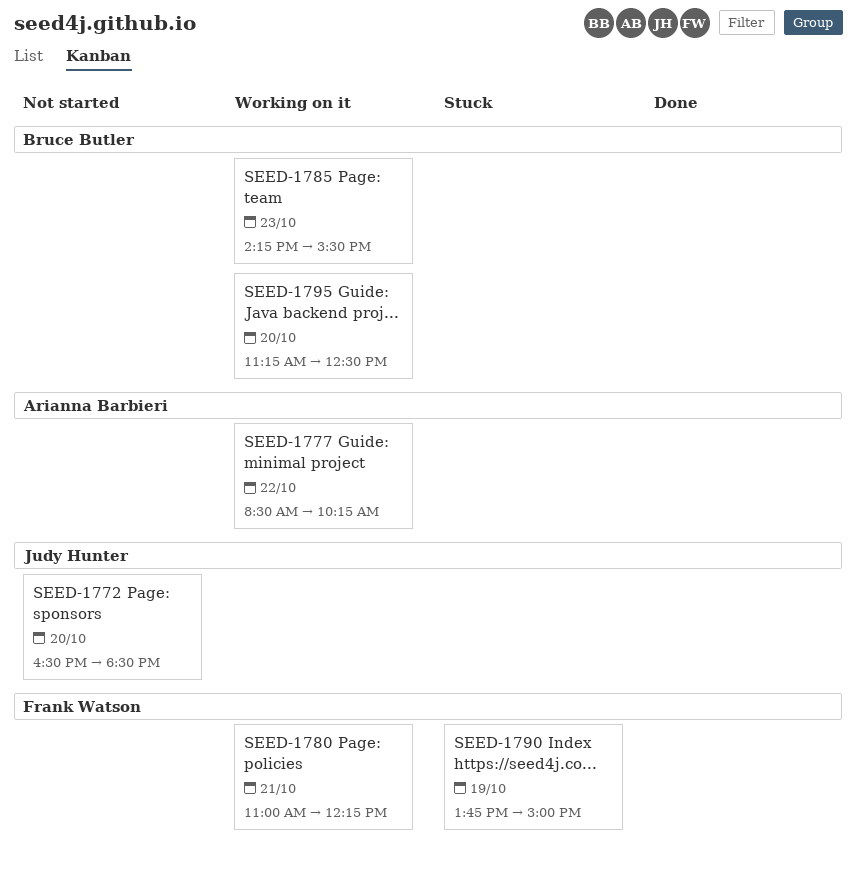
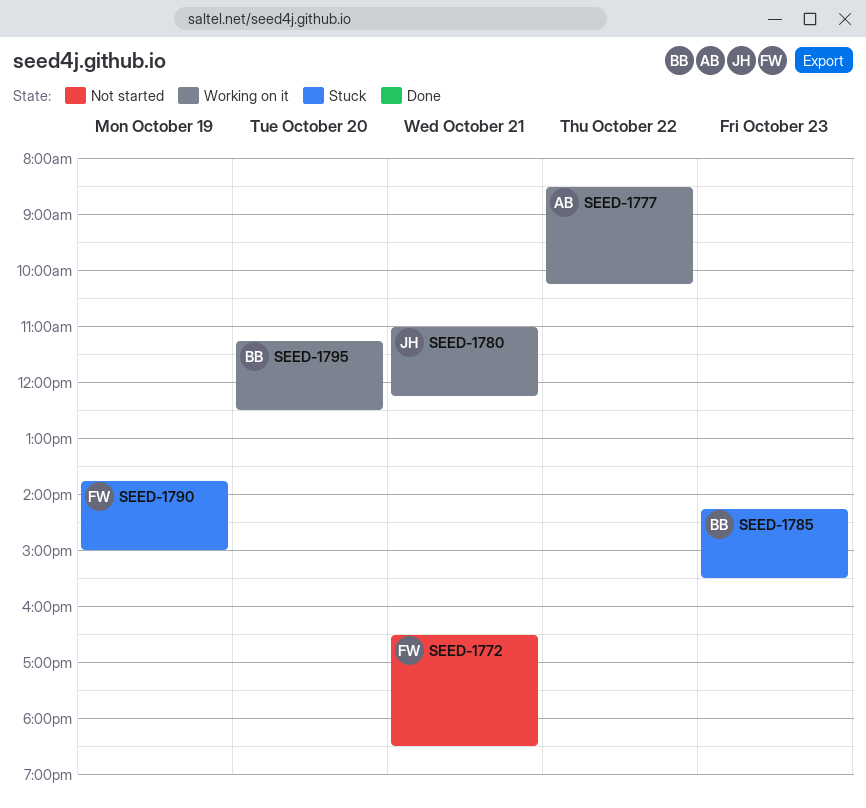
SEED-1772, owner: Judy Hunter -> Frank Watson
SEED-1772, day: Oct 20 -> Oct 21
SEED-1780, owner: Frank Watson -> Judy Hunter
SEED-1785, status: Working on it -> Stuck

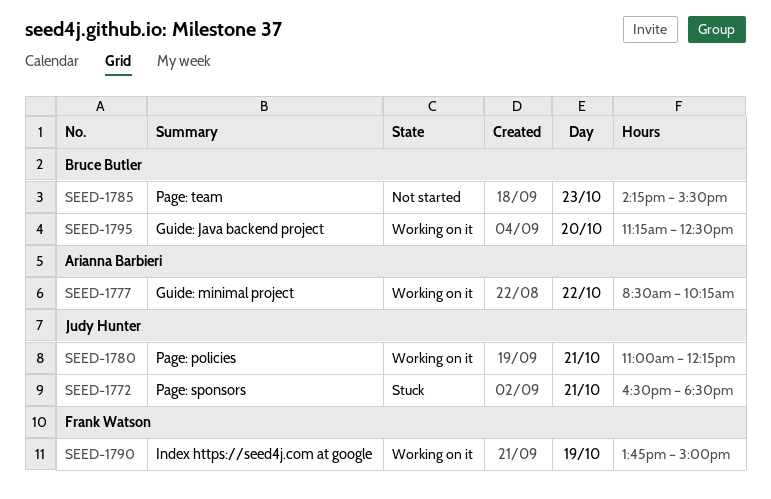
SEED-1772, status: Not started -> Stuck
SEED-1772, owner: Frank Watson -> Judy Hunter
SEED-1785, status: Stuck -> Not started
SEED-1790, status: Stuck -> Working on it

